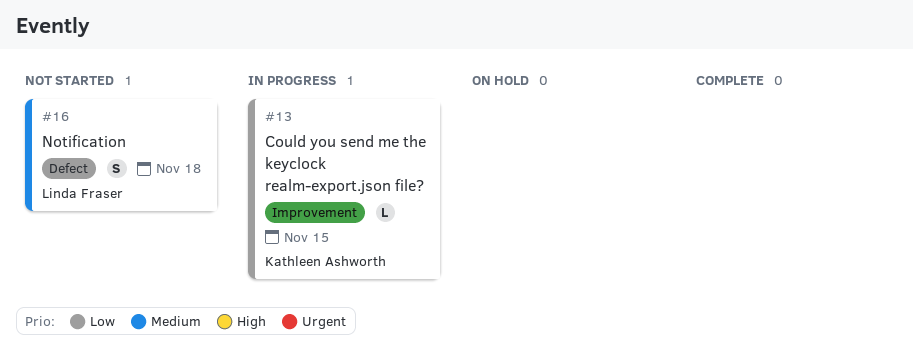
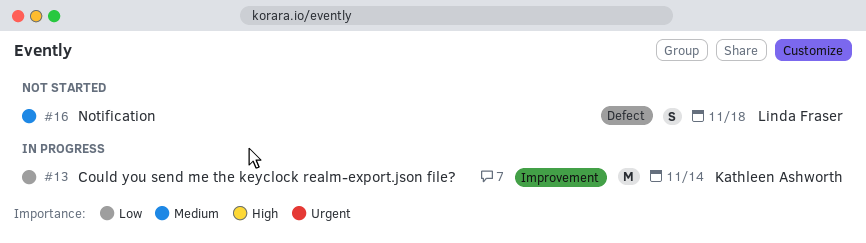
#13, estimate: L -> M
#13, due: Nov 15 -> Nov 14

